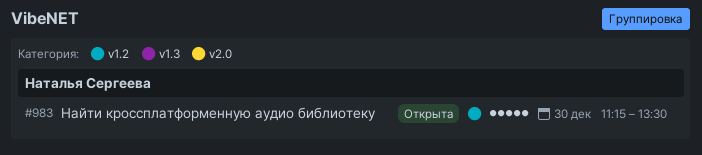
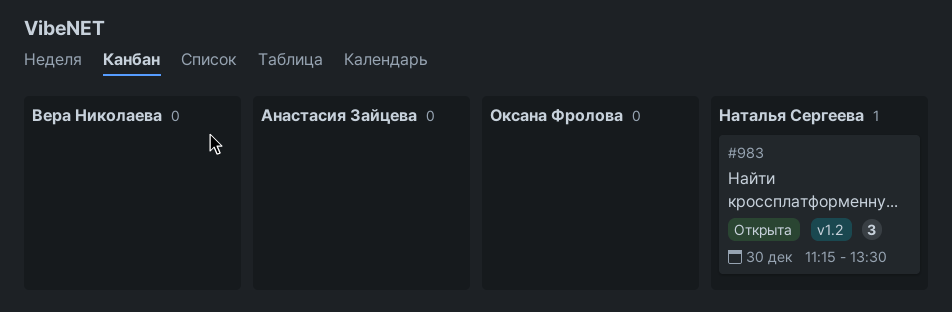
#983, estimate: 5 -> 3

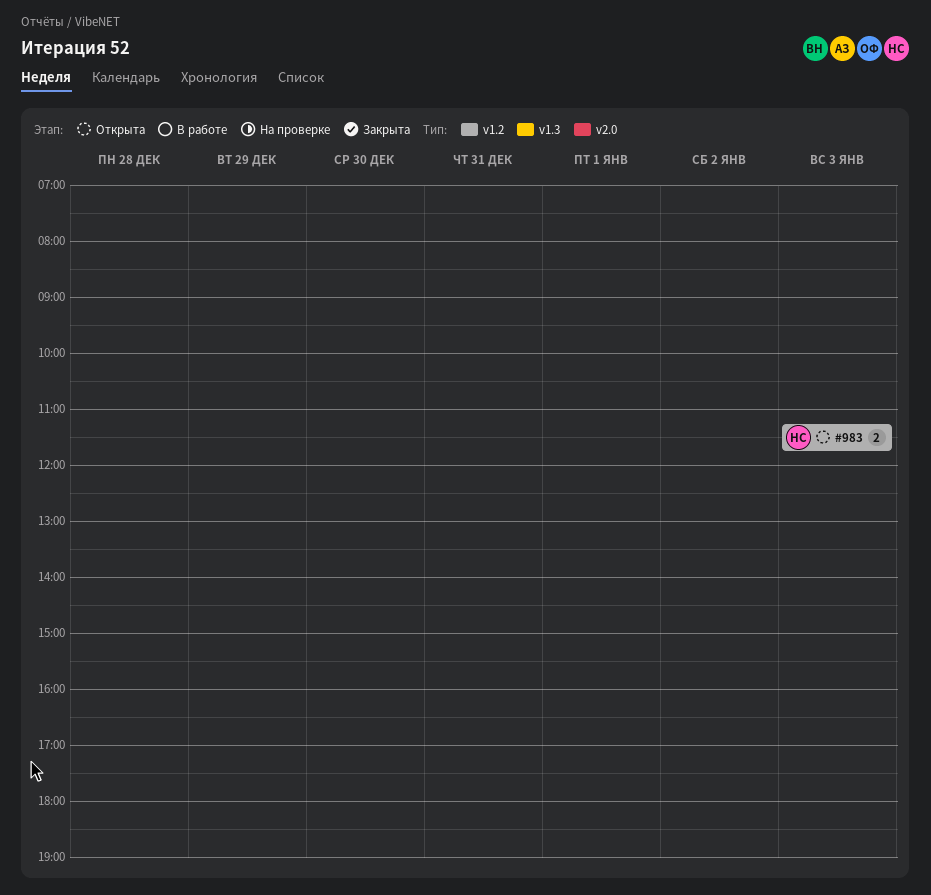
#983, estimate: 3 -> 2
#983, day: Dec 30 -> Jan 3
#983, ends: 13:30 -> 11:45

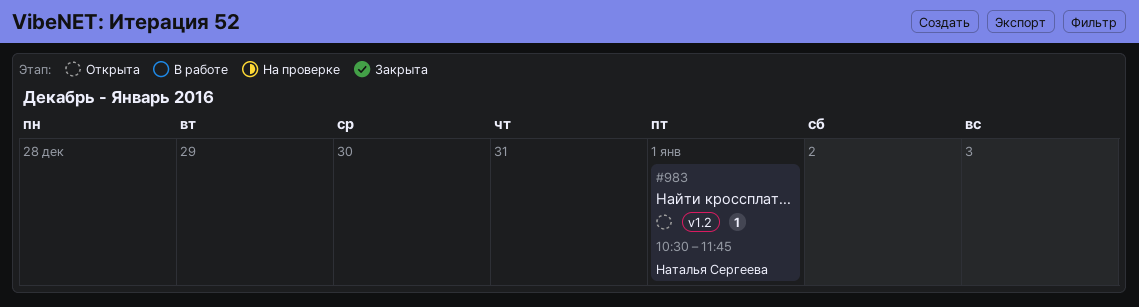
#983, estimate: 2 -> 1
#983, day: Jan 3 -> Jan 1
#983, begins: 11:15 -> 10:30

